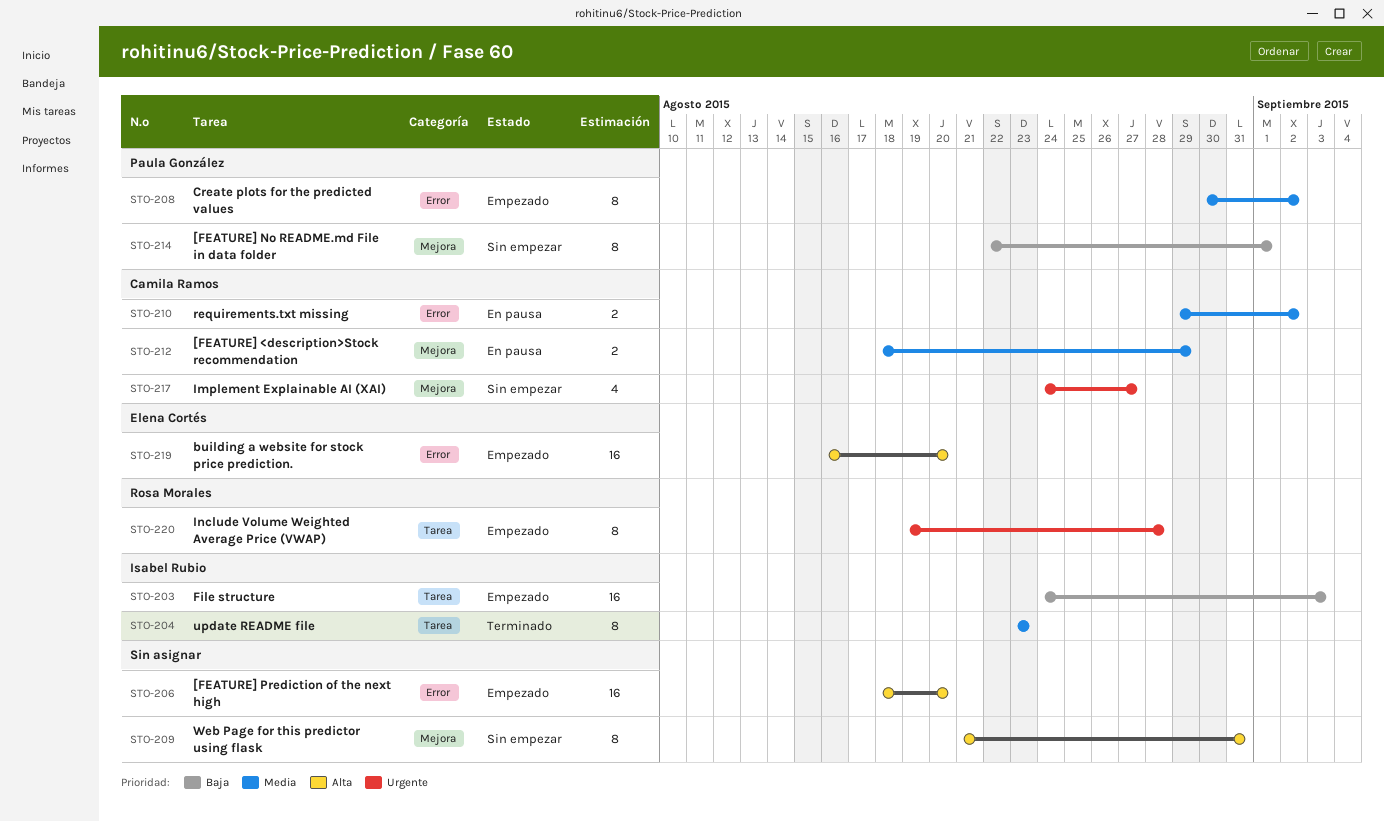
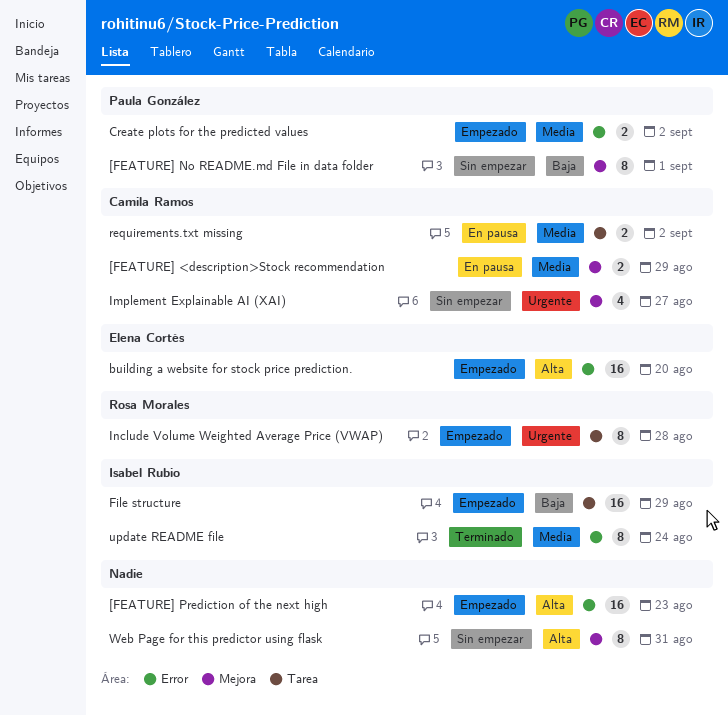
[FEATURE] Prediction of the next high, due: Aug 20 -> Aug 23
Create plots for the predicted values, estimate: 8 -> 2
File structure, due: Sep 3 -> Aug 29
requirements.txt missing, label: Error -> Tarea
update README file, label: Tarea -> Error
update README file, due: Aug 23 -> Aug 24

